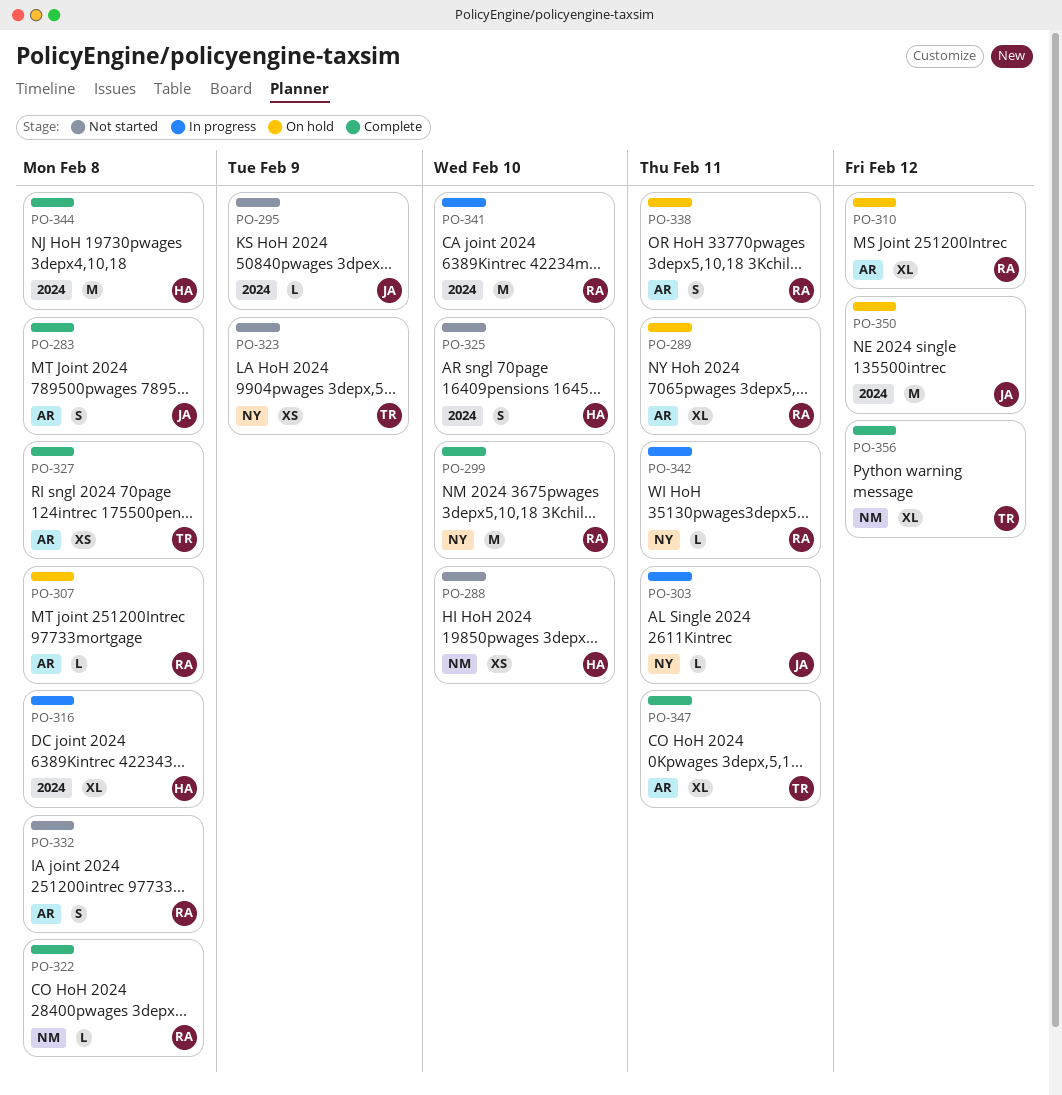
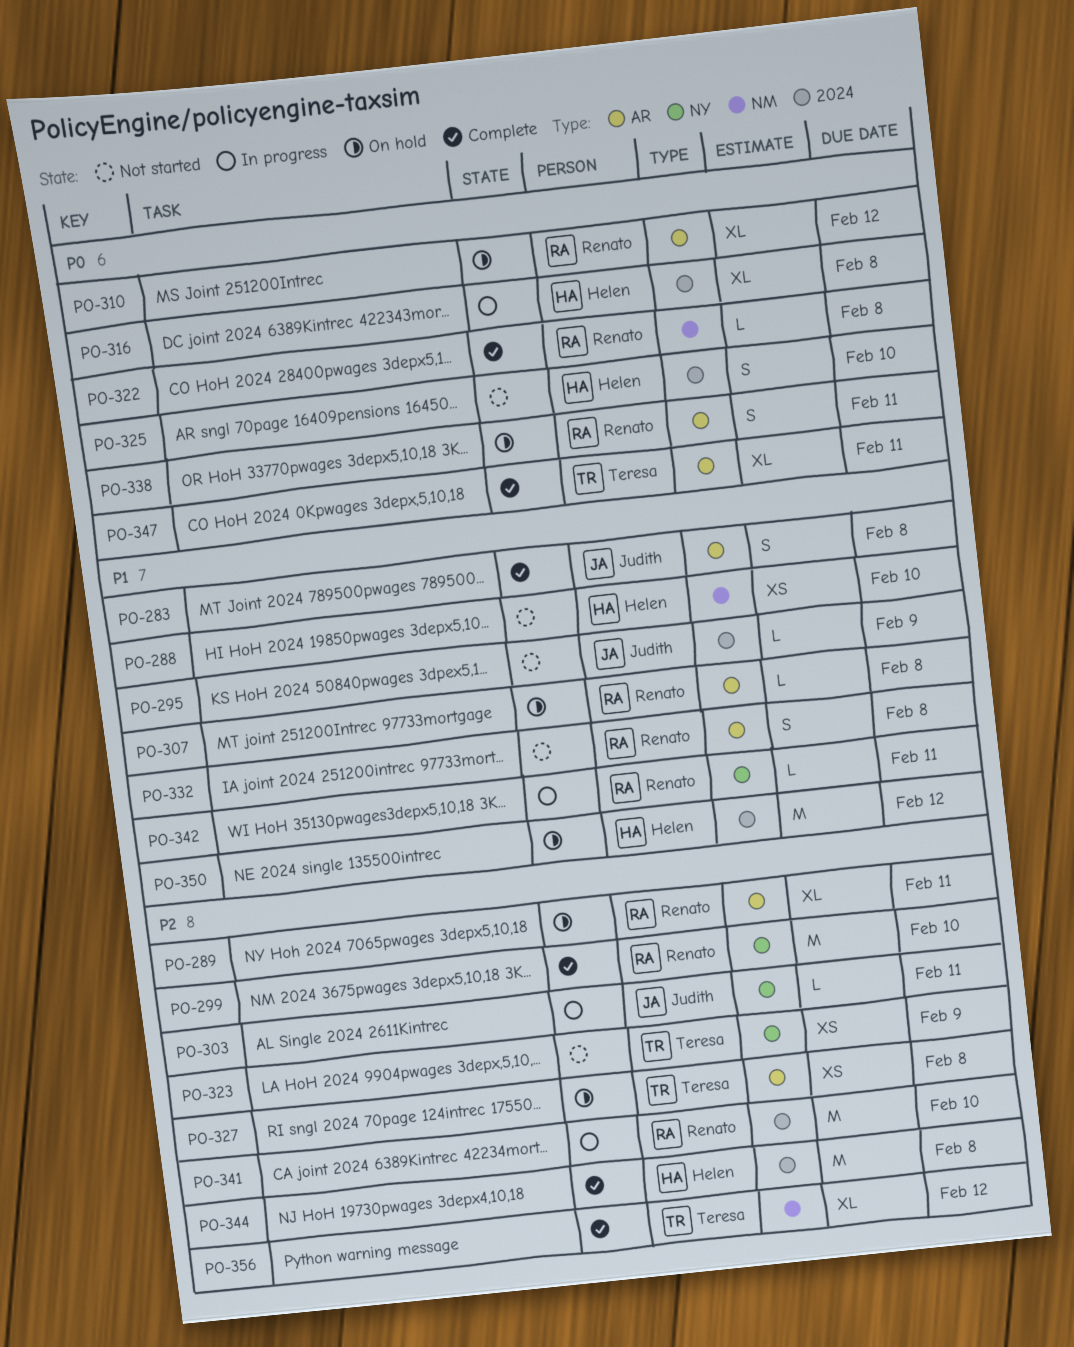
PO-327, status: Complete -> On hold
PO-350, owner: Judith -> Helen

